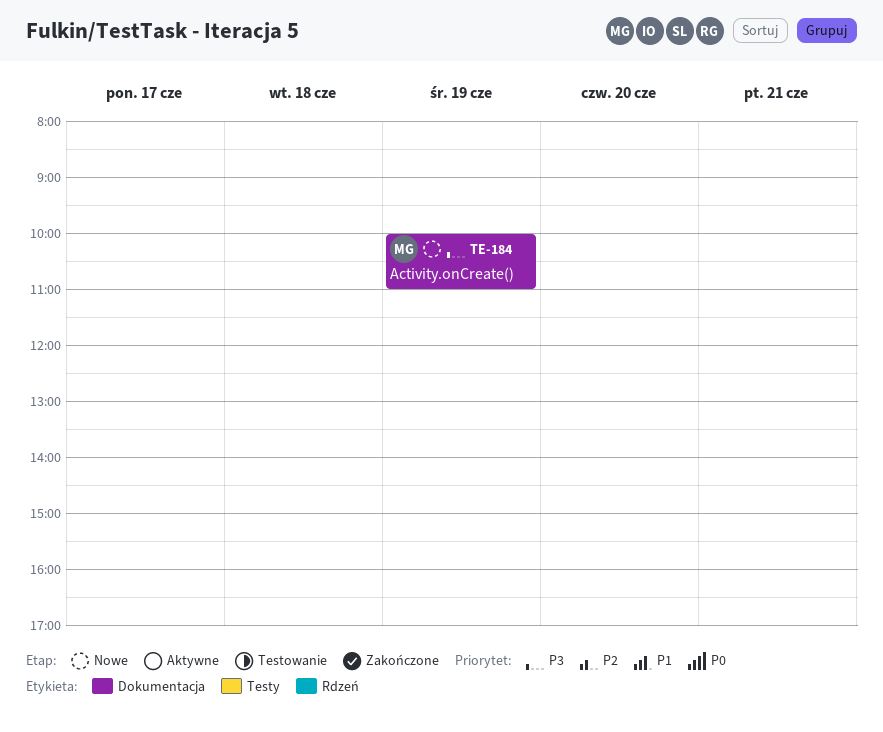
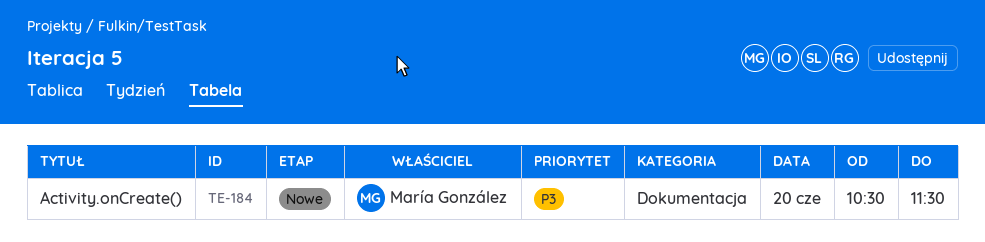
TE-184, day: Jun 19 -> Jun 20
TE-184, begins: 10:00 -> 10:30
TE-184, ends: 11:00 -> 11:30

